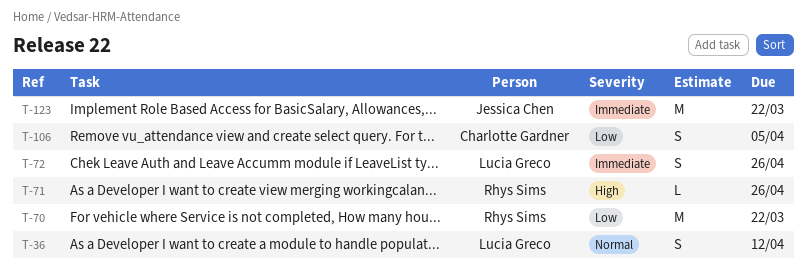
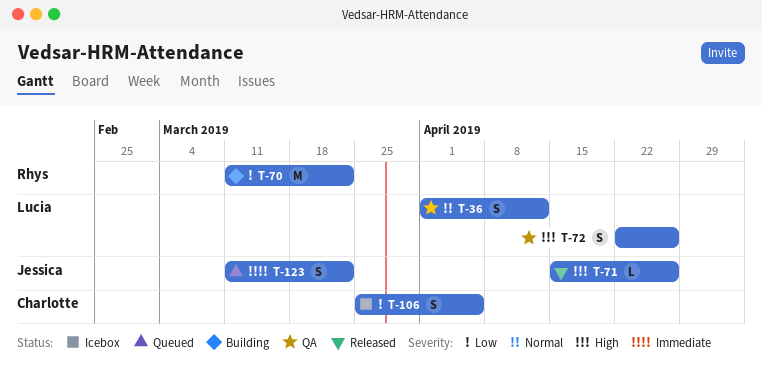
T-71, owner: Rhys Sims -> Jessica Chen
T-72, priority: Immediate -> High
T-123, estimate: M -> S

